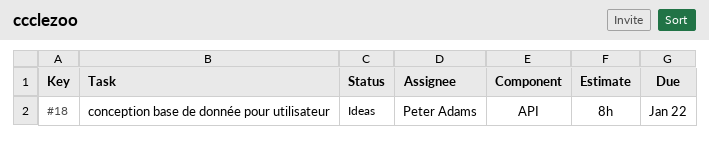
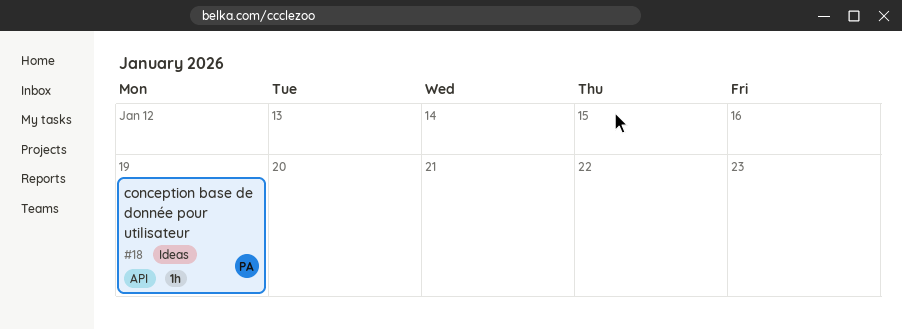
#18, estimate: 8h -> 1h
#18, due: Jan 22 -> Jan 19

